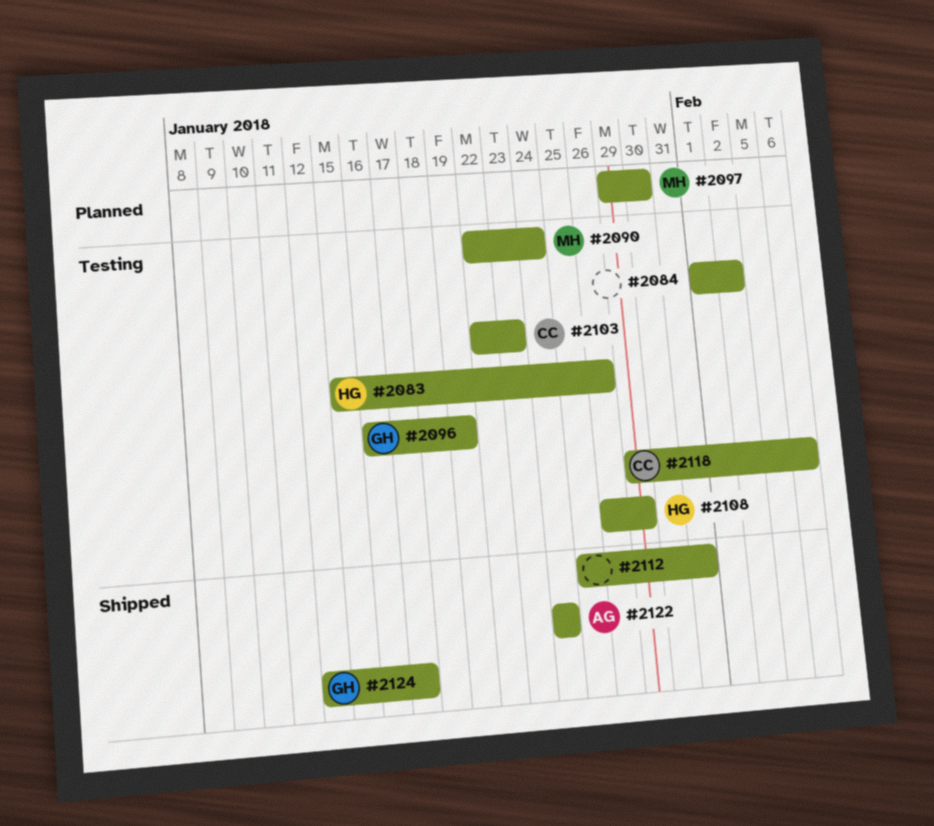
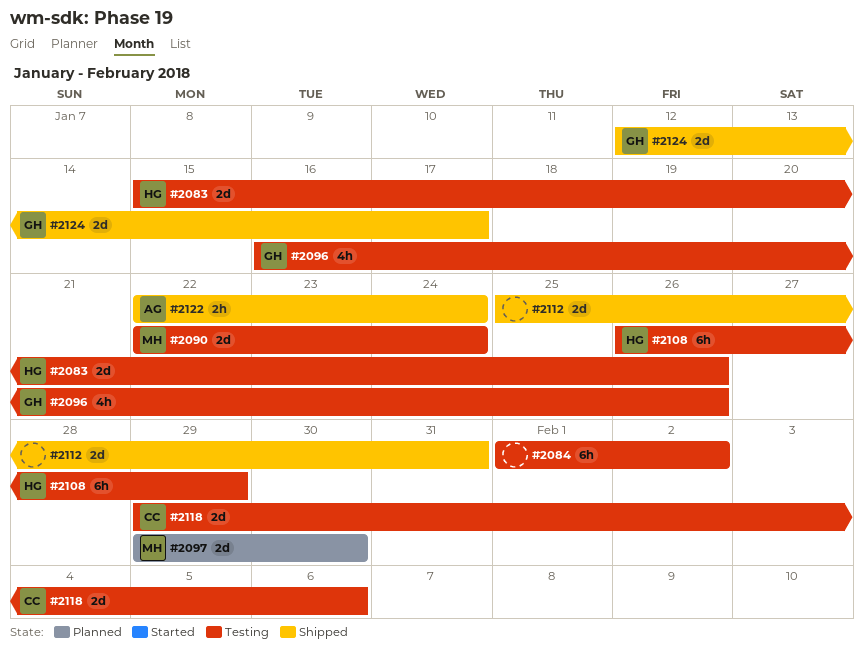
#2096, due: Jan 19 -> Jan 26
#2103: present -> none
#2122, start: Jan 24 -> Jan 22

